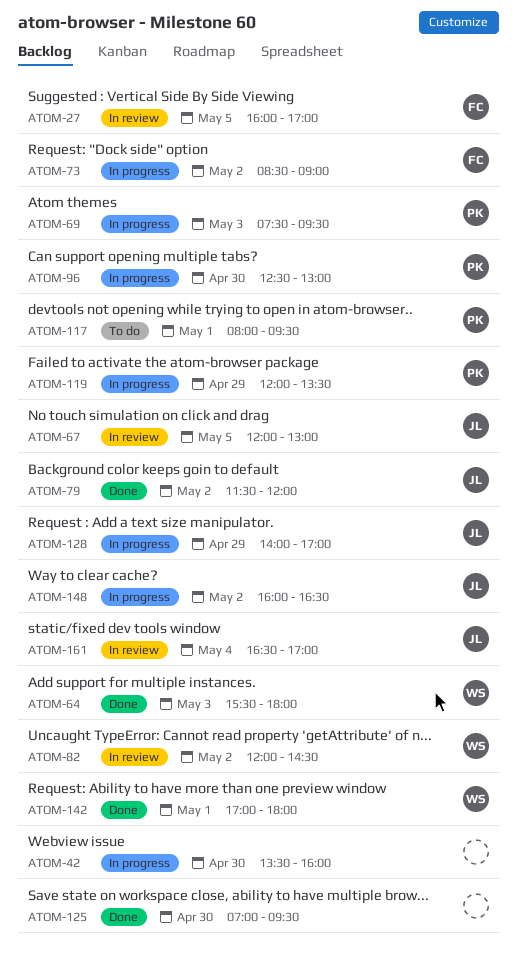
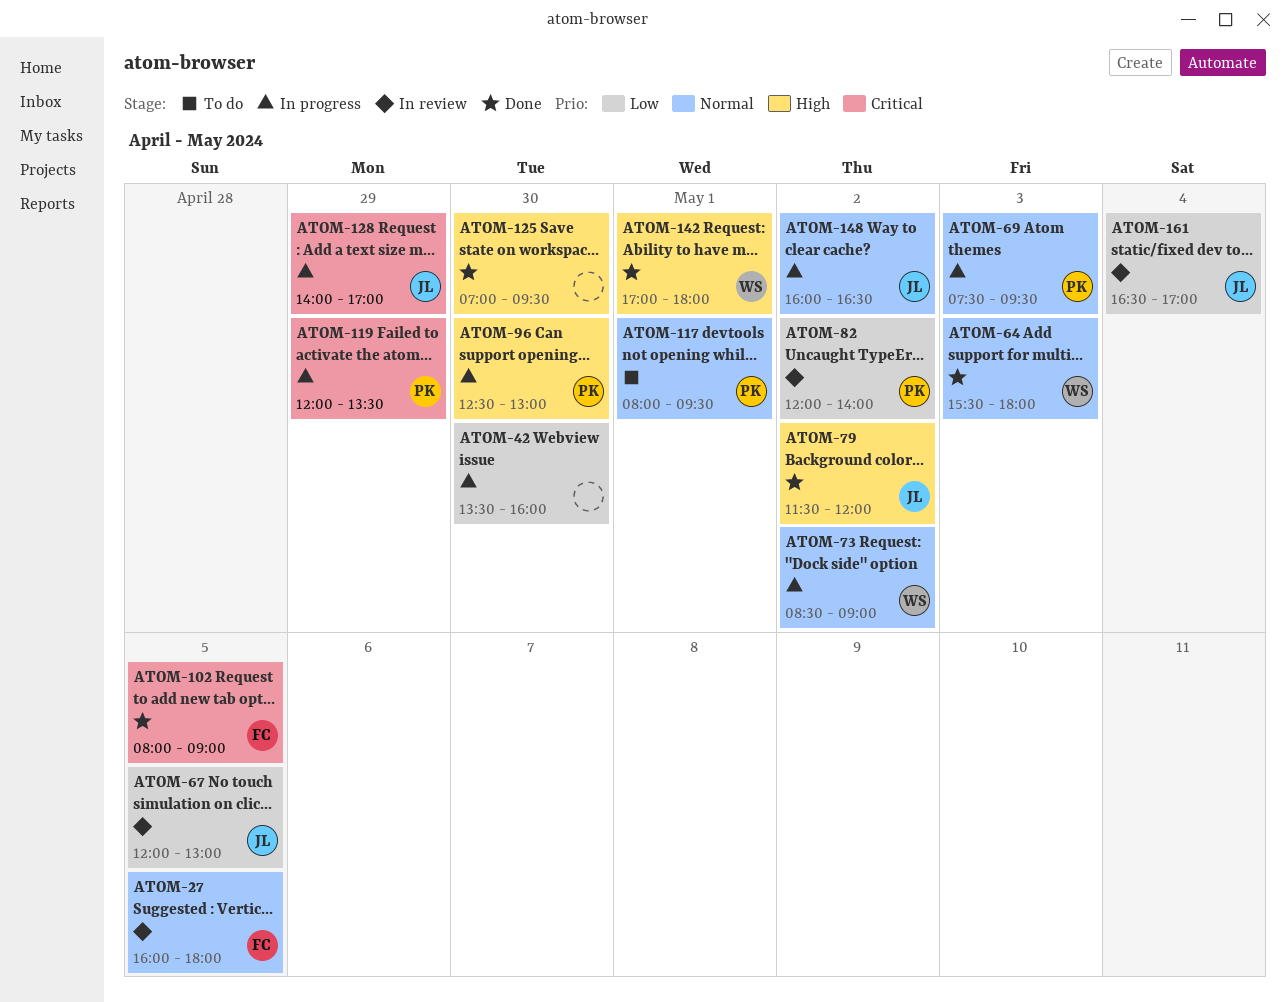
ATOM-27, ends: 17:00 -> 18:00
ATOM-73, owner: FC -> WS
ATOM-82, owner: WS -> PK
ATOM-82, ends: 14:30 -> 14:00
ATOM-102: none -> present

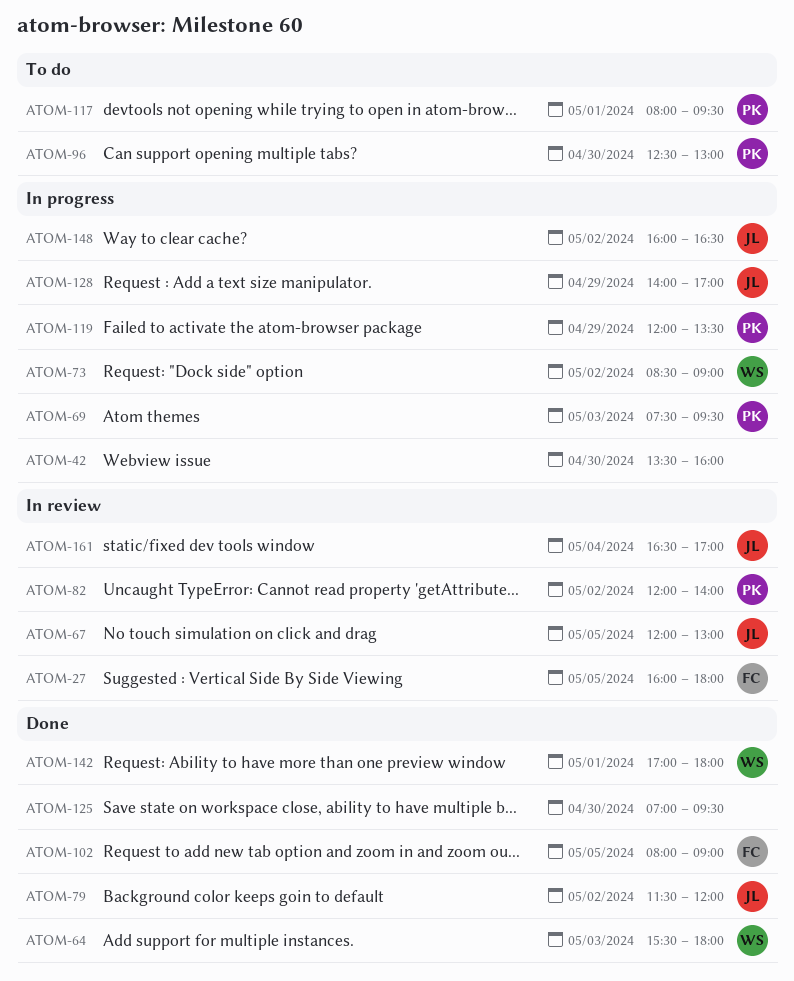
ATOM-96, status: In progress -> To do

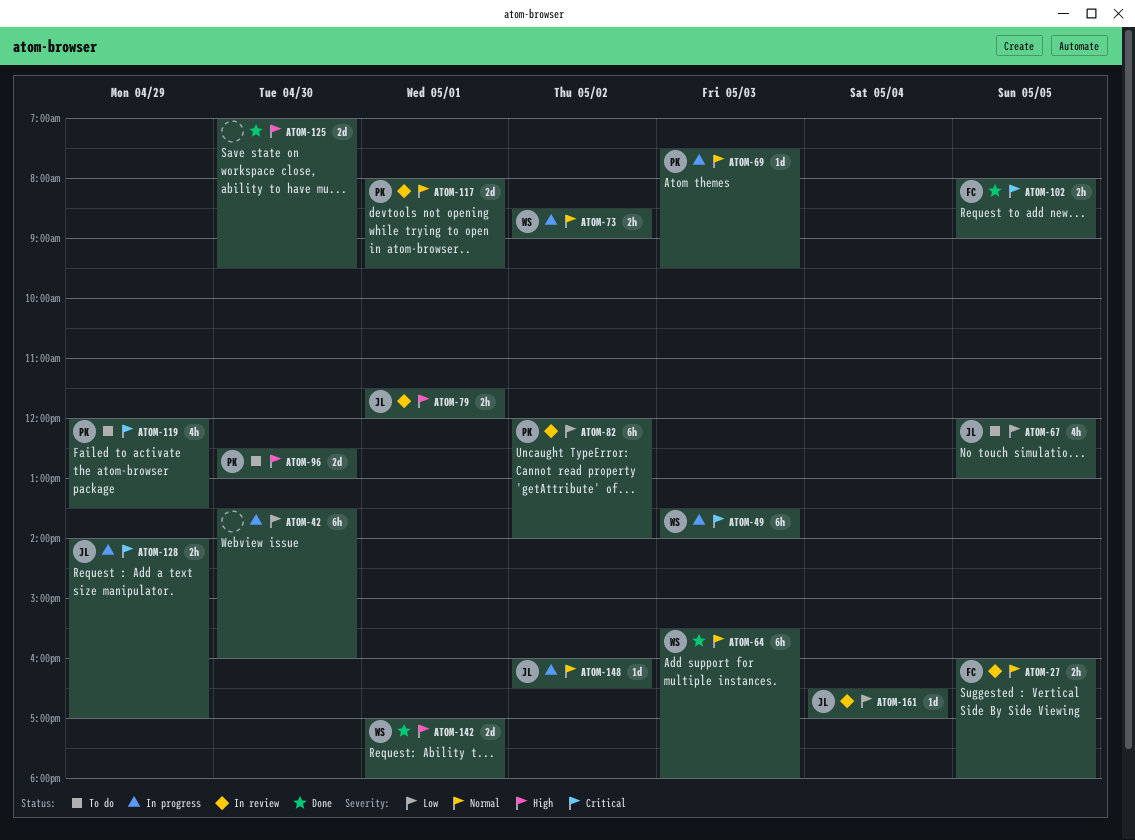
ATOM-49: none -> present
ATOM-67, status: In review -> To do
ATOM-79, status: Done -> In review
ATOM-79, day: May 2 -> May 1
ATOM-117, status: To do -> In review
ATOM-119, status: In progress -> To do

